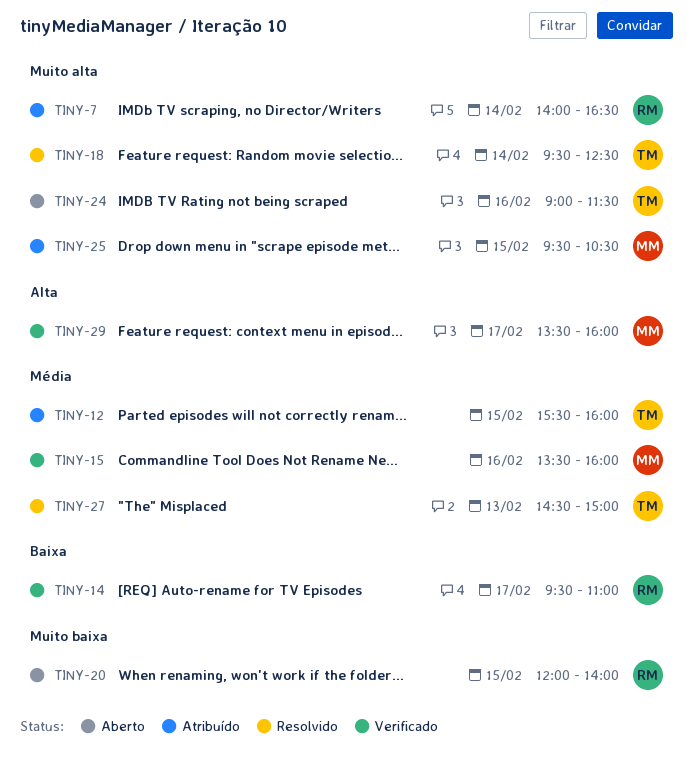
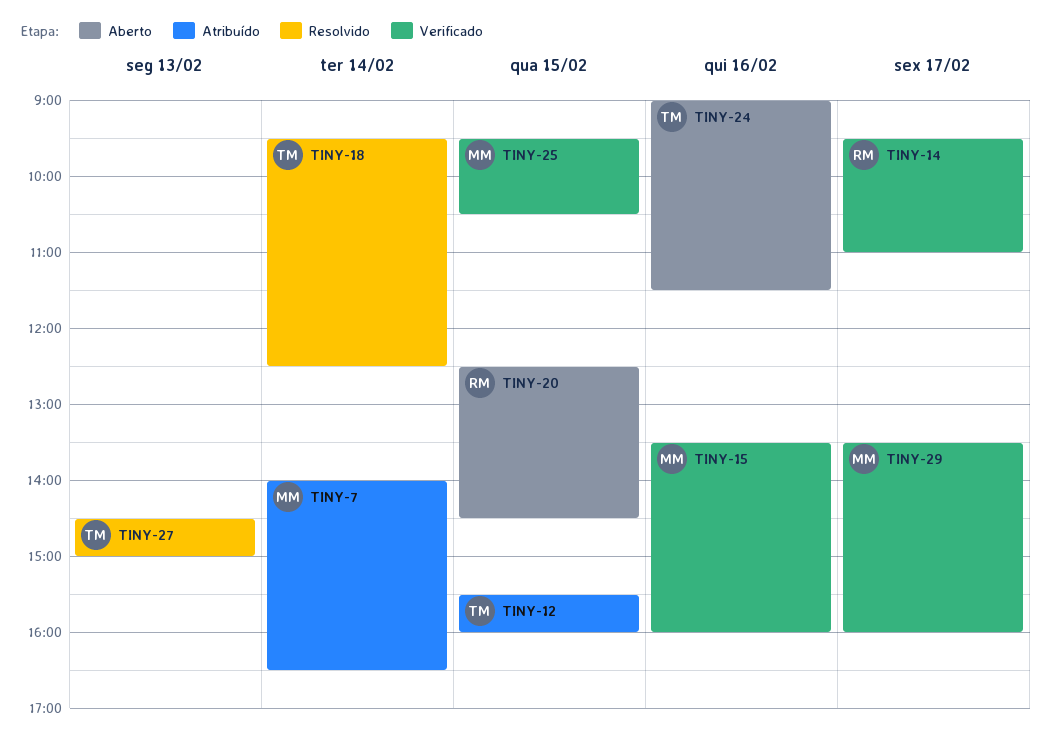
TINY-7, owner: RM -> MM
TINY-20, begins: 12:00 -> 12:30
TINY-20, ends: 14:00 -> 14:30
TINY-25, status: Atribuído -> Verificado

